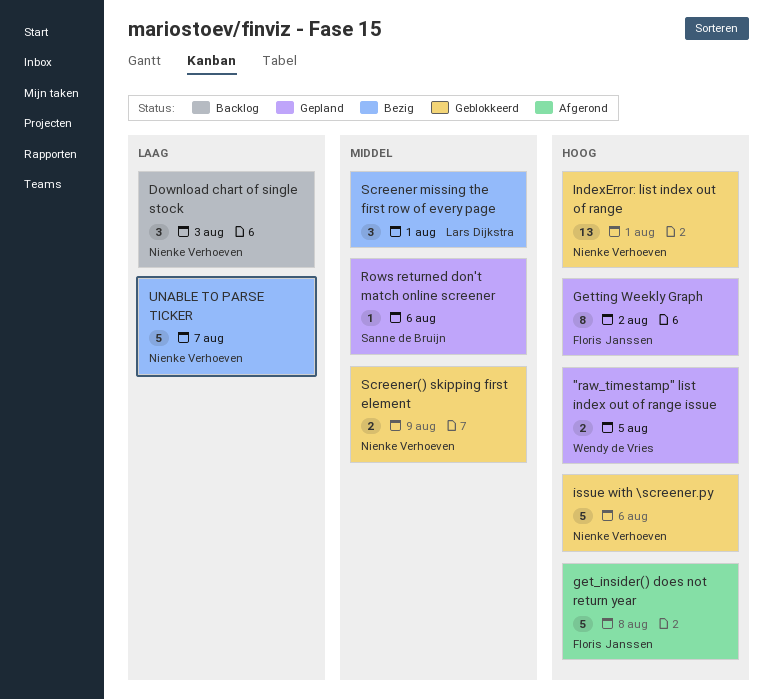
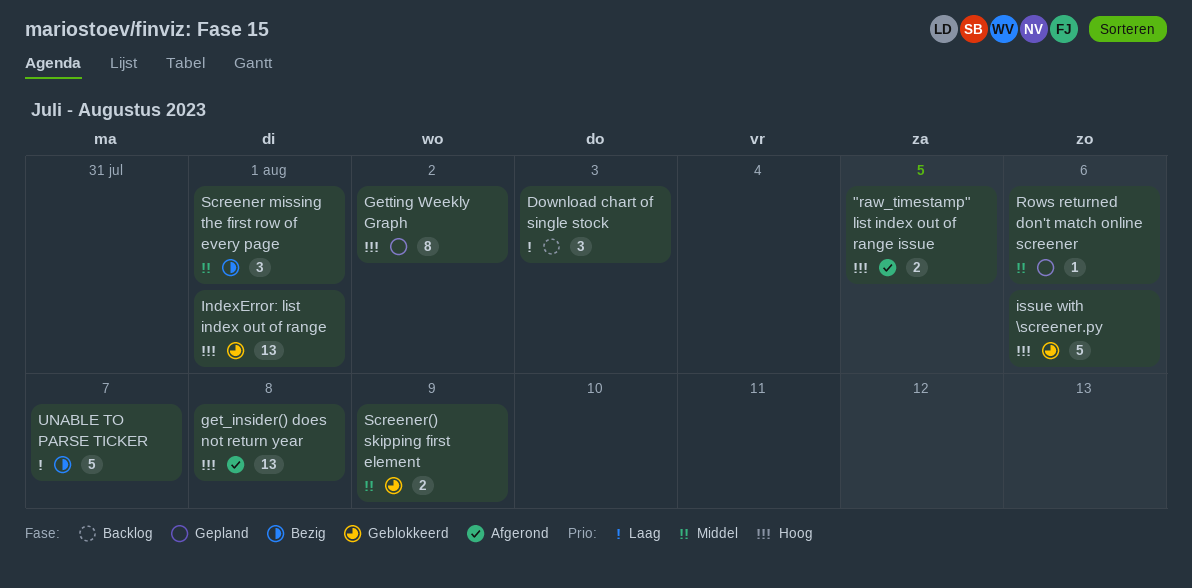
"raw_timestamp" list index out of range issue, status: Gepland -> Afgerond
get_insider() does not return year, estimate: 5 -> 13

